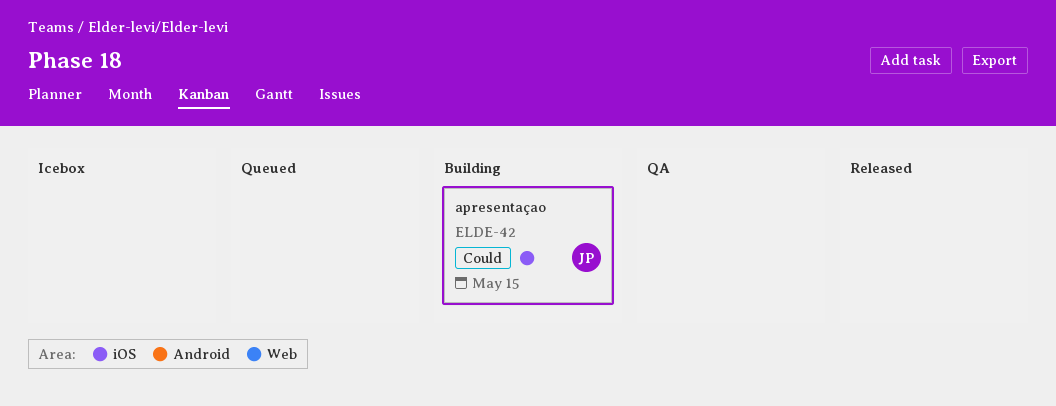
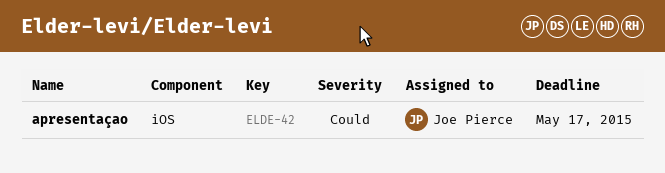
ELDE-42, due: May 15 -> May 17

